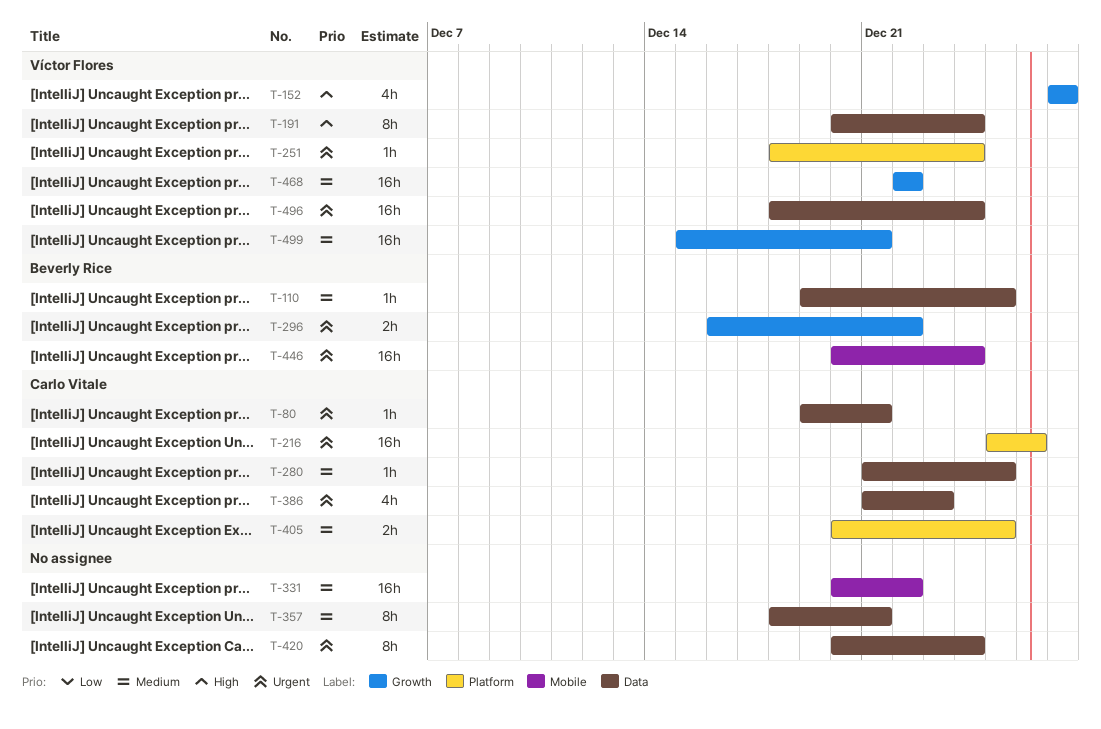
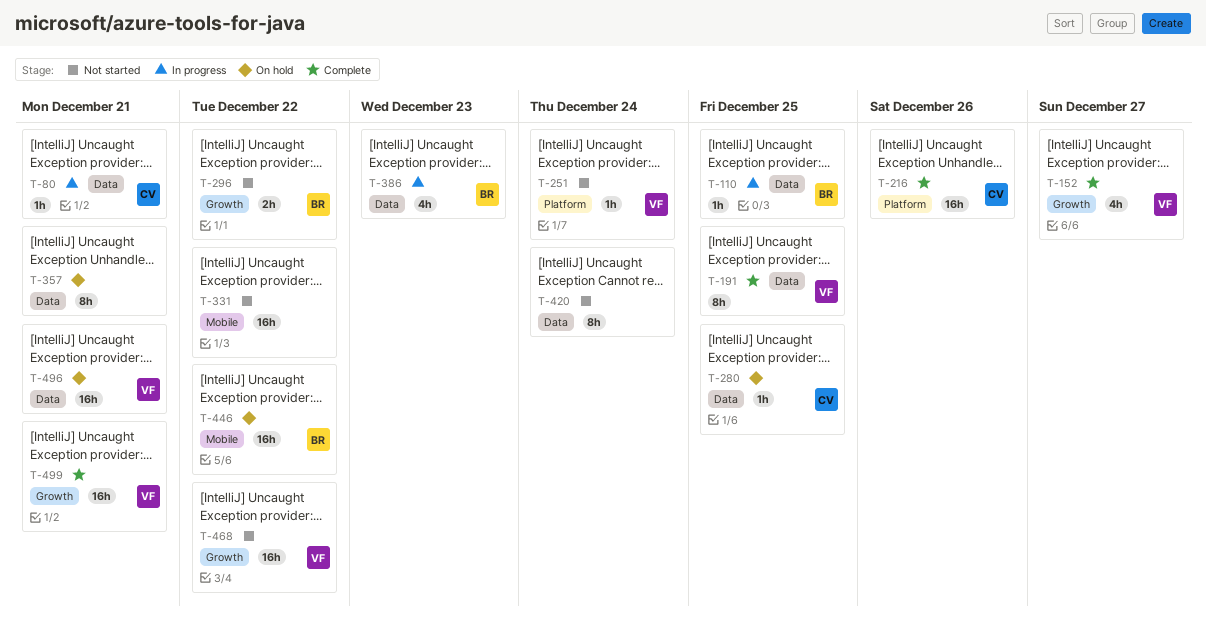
T-191, due: Dec 24 -> Dec 25
T-386, owner: Carlo Vitale -> Beverly Rice
T-405: present -> none
T-446, due: Dec 24 -> Dec 22
T-496, due: Dec 24 -> Dec 21

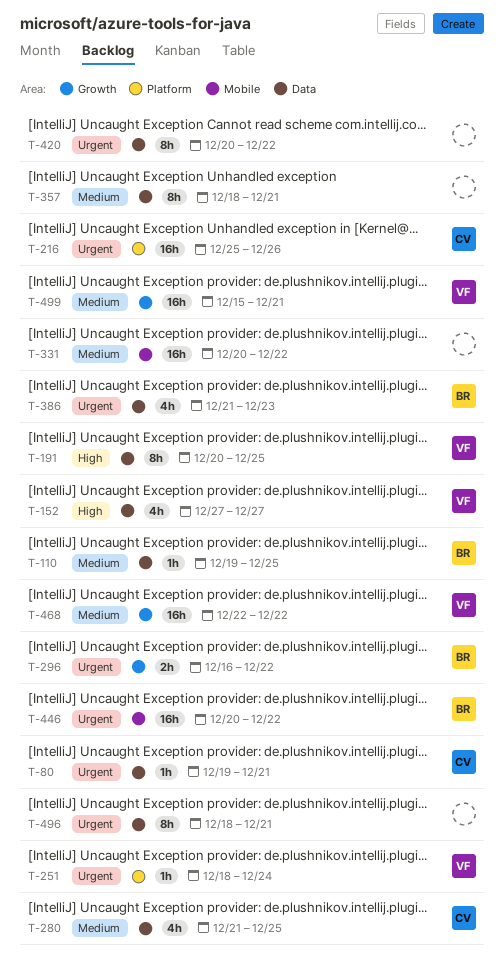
T-152, label: Growth -> Data
T-280, estimate: 1h -> 4h
T-420, due: Dec 24 -> Dec 22
T-496, owner: VF -> none
T-496, estimate: 16h -> 8h

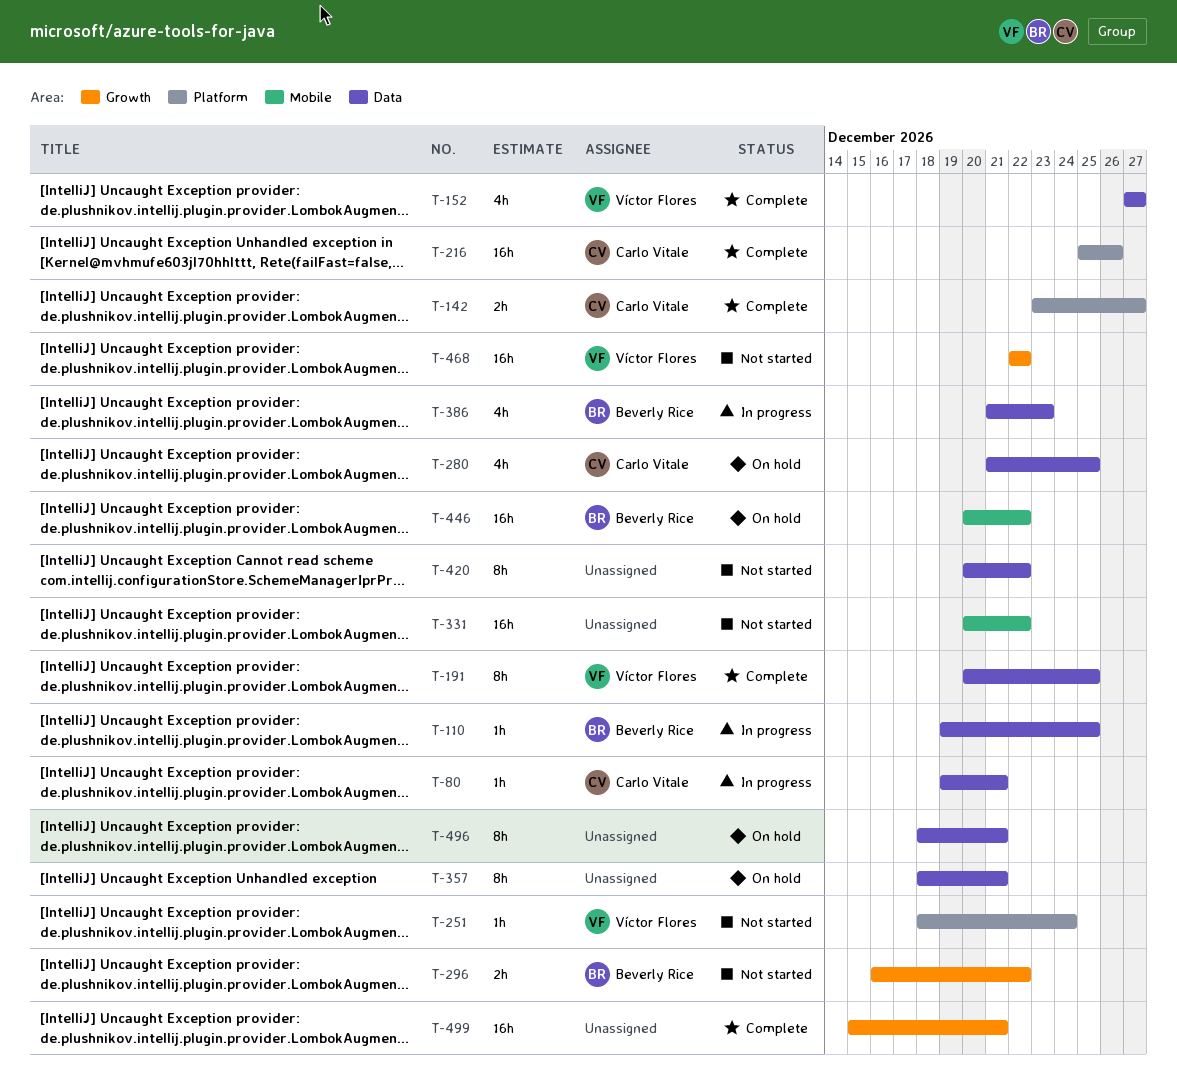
T-142: none -> present
T-499, owner: Víctor Flores -> none

